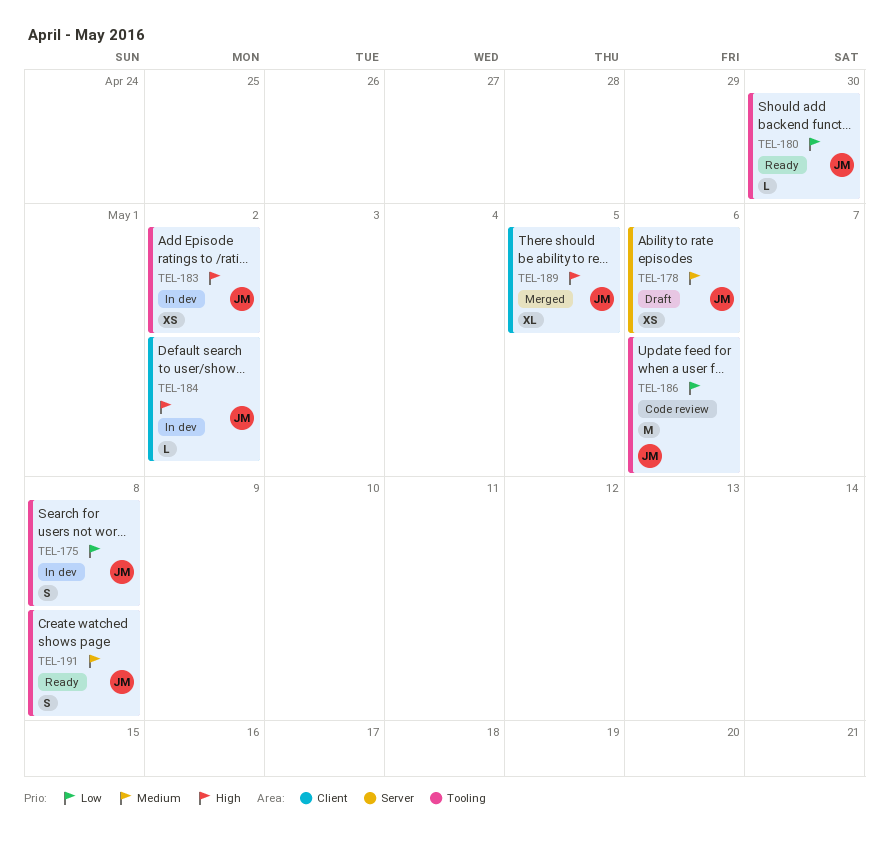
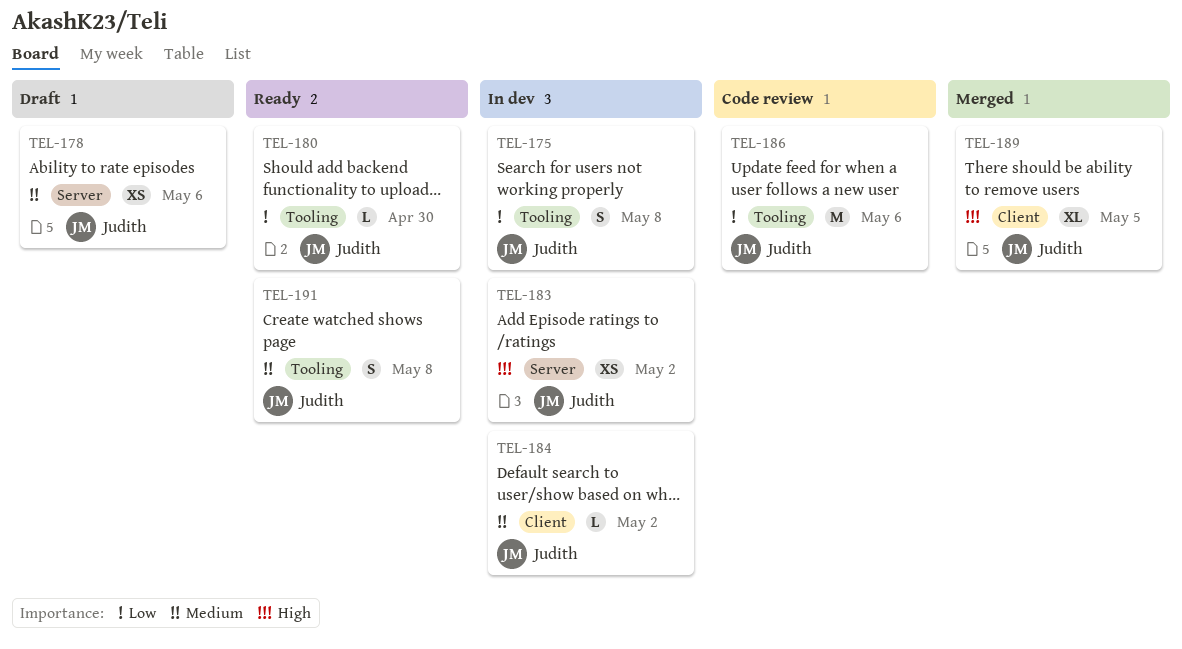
TEL-183, label: Tooling -> Server
TEL-184, priority: High -> Medium

